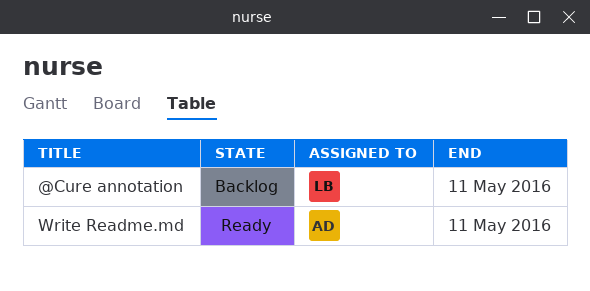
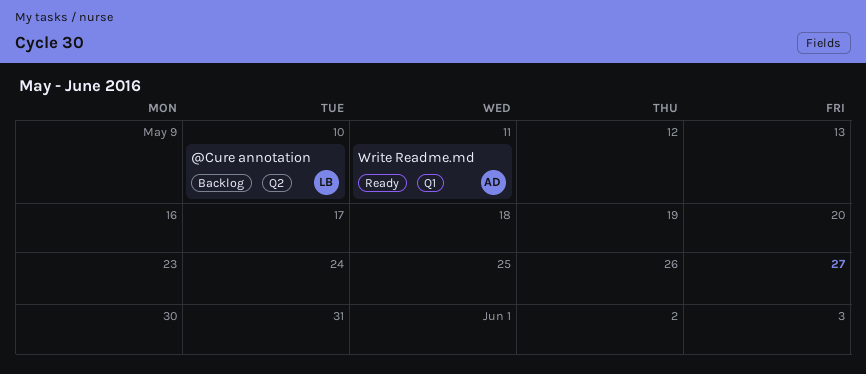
@Cure annotation, due: May 11 -> May 10

